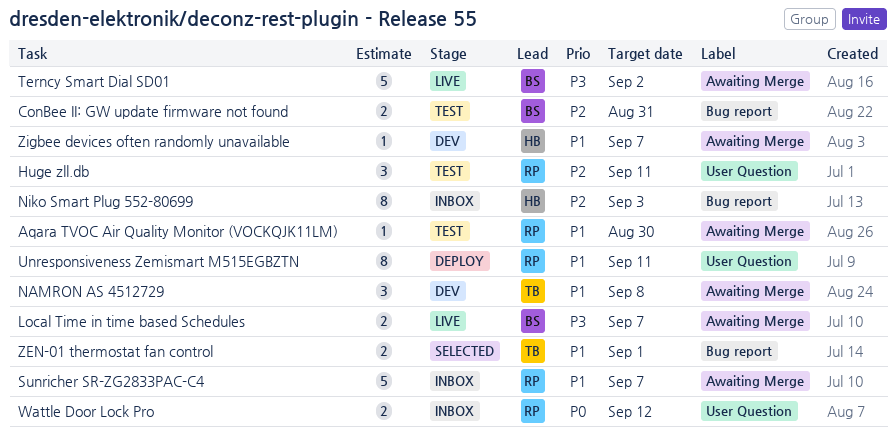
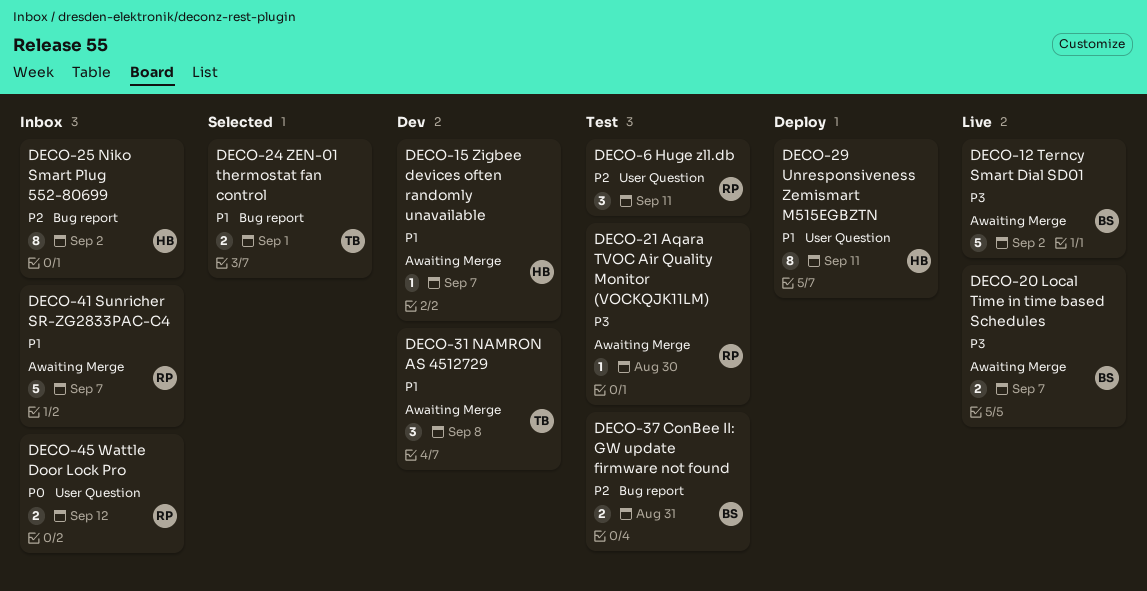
Aqara TVOC Air Quality Monitor (VOCKQJK11LM), priority: P1 -> P3
Niko Smart Plug 552-80699, due: Sep 3 -> Sep 2
Unresponsiveness Zemismart M515EGBZTN, owner: RP -> HB

